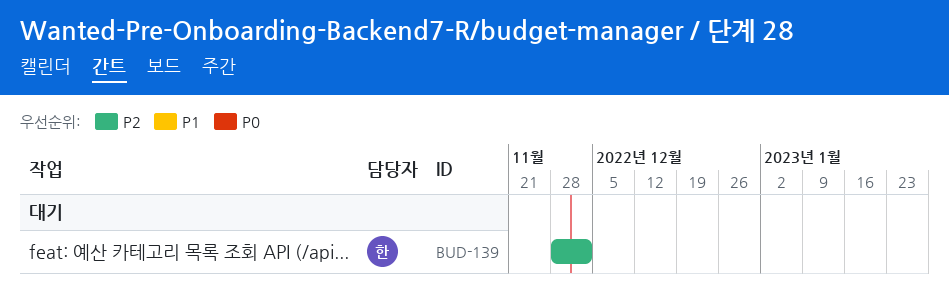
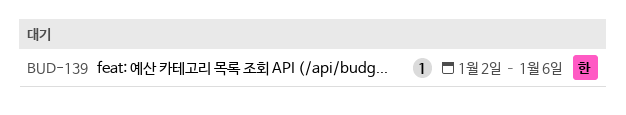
BUD-139, start: Nov 28 -> Jan 2
BUD-139, due: Dec 2 -> Jan 6

